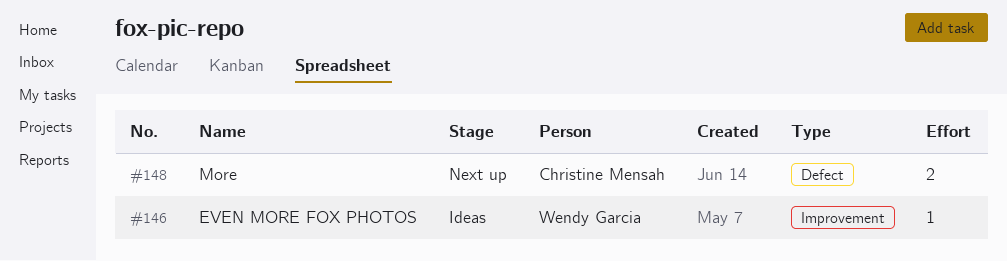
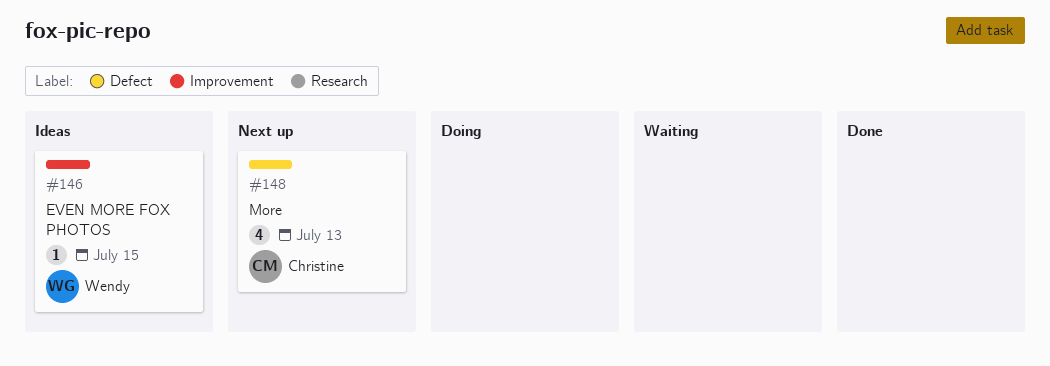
#148, estimate: 2 -> 4

